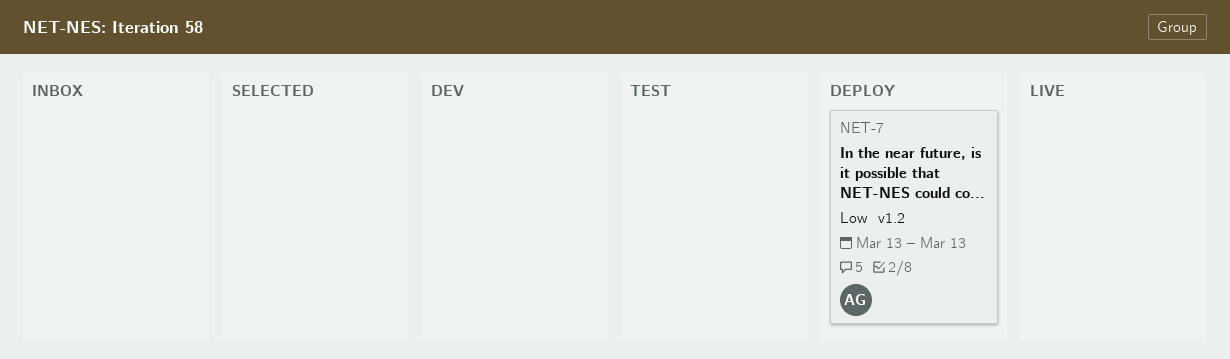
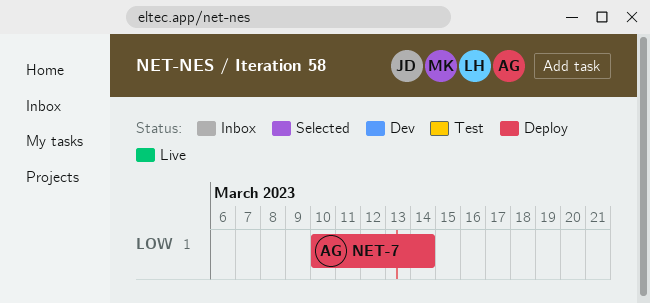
NET-7, start: Mar 13 -> Mar 10
NET-7, due: Mar 13 -> Mar 14

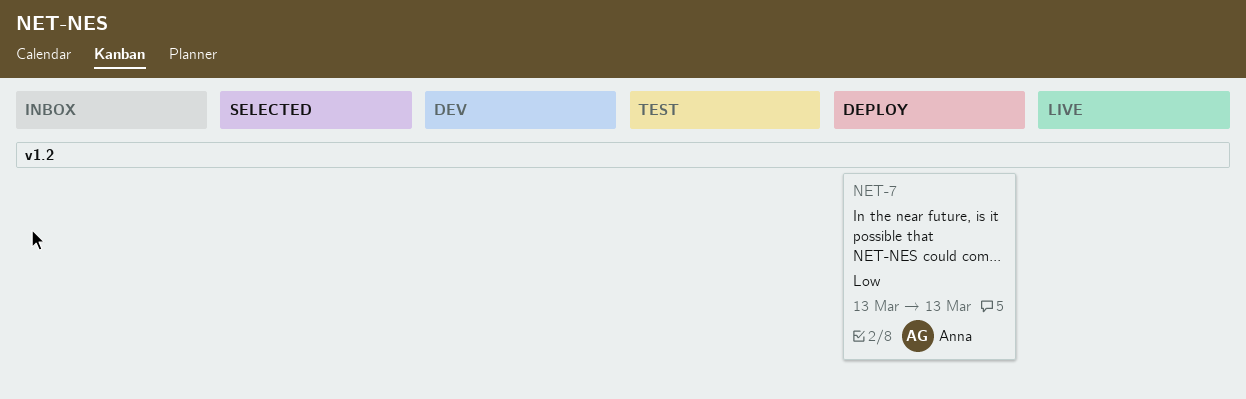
NET-7, start: Mar 10 -> Mar 13
NET-7, due: Mar 14 -> Mar 13

